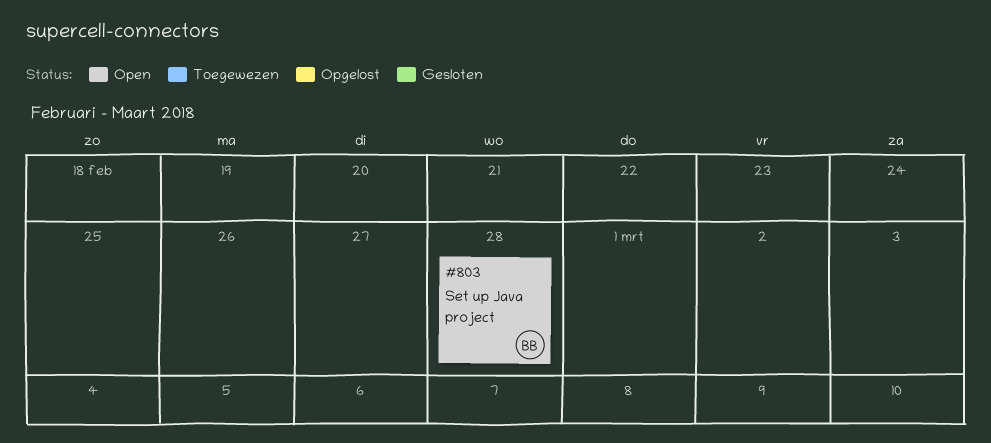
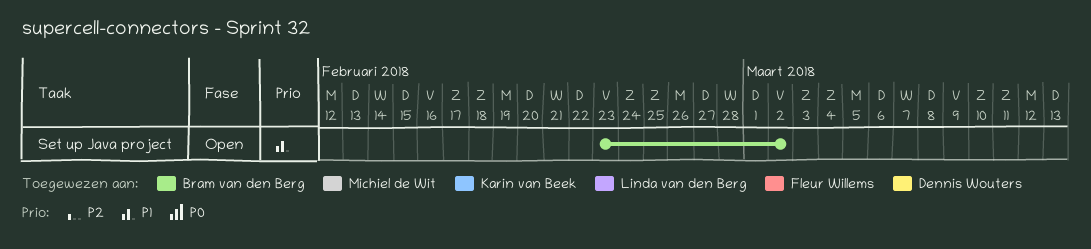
Set up Java project, due: Feb 28 -> Mar 2

